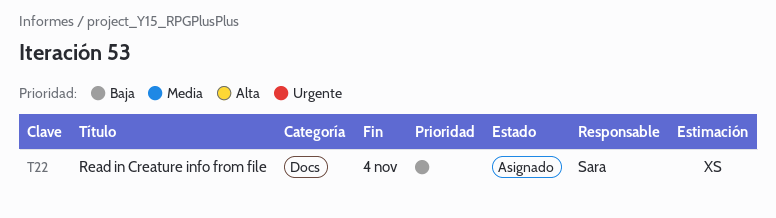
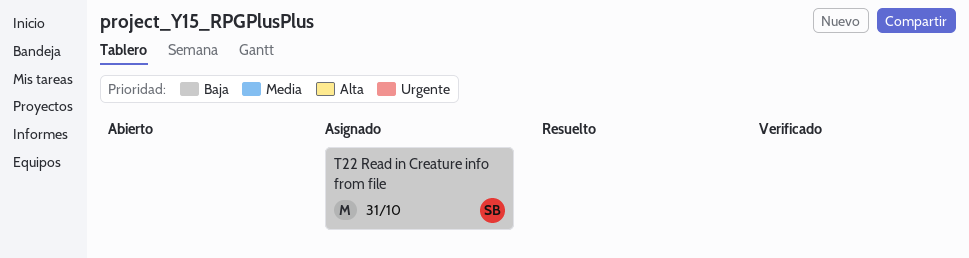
T22, estimate: XS -> M
T22, due: Nov 4 -> Oct 31

